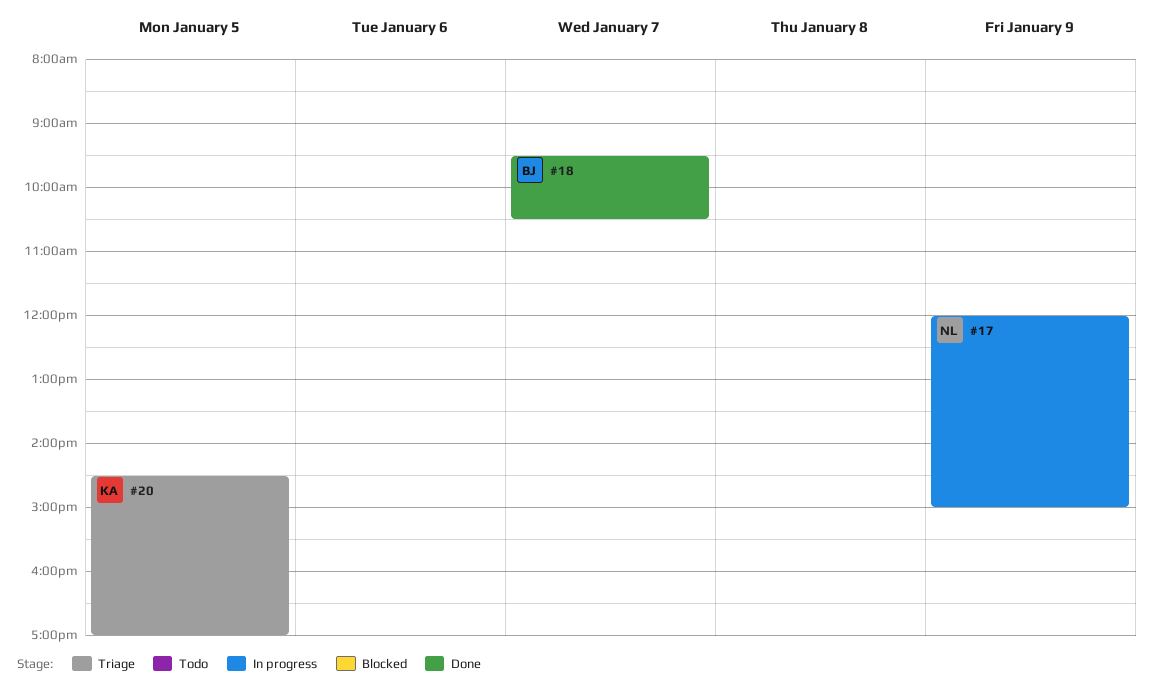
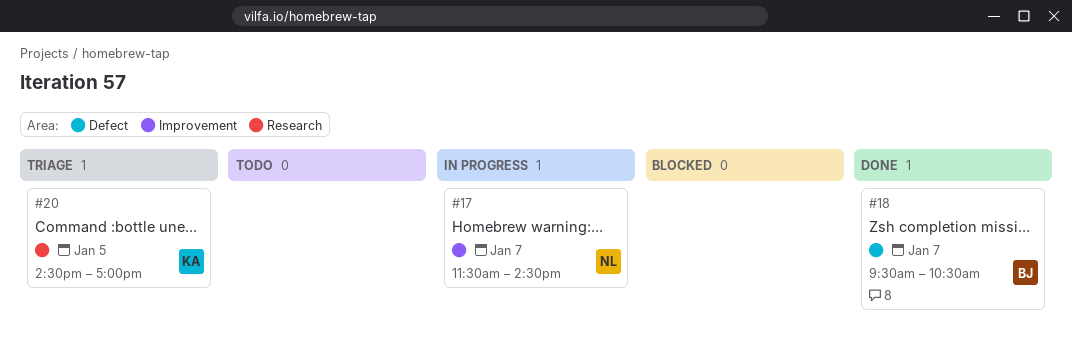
#17, day: Jan 9 -> Jan 7
#17, begins: 12:00 -> 11:30
#17, ends: 15:00 -> 14:30

